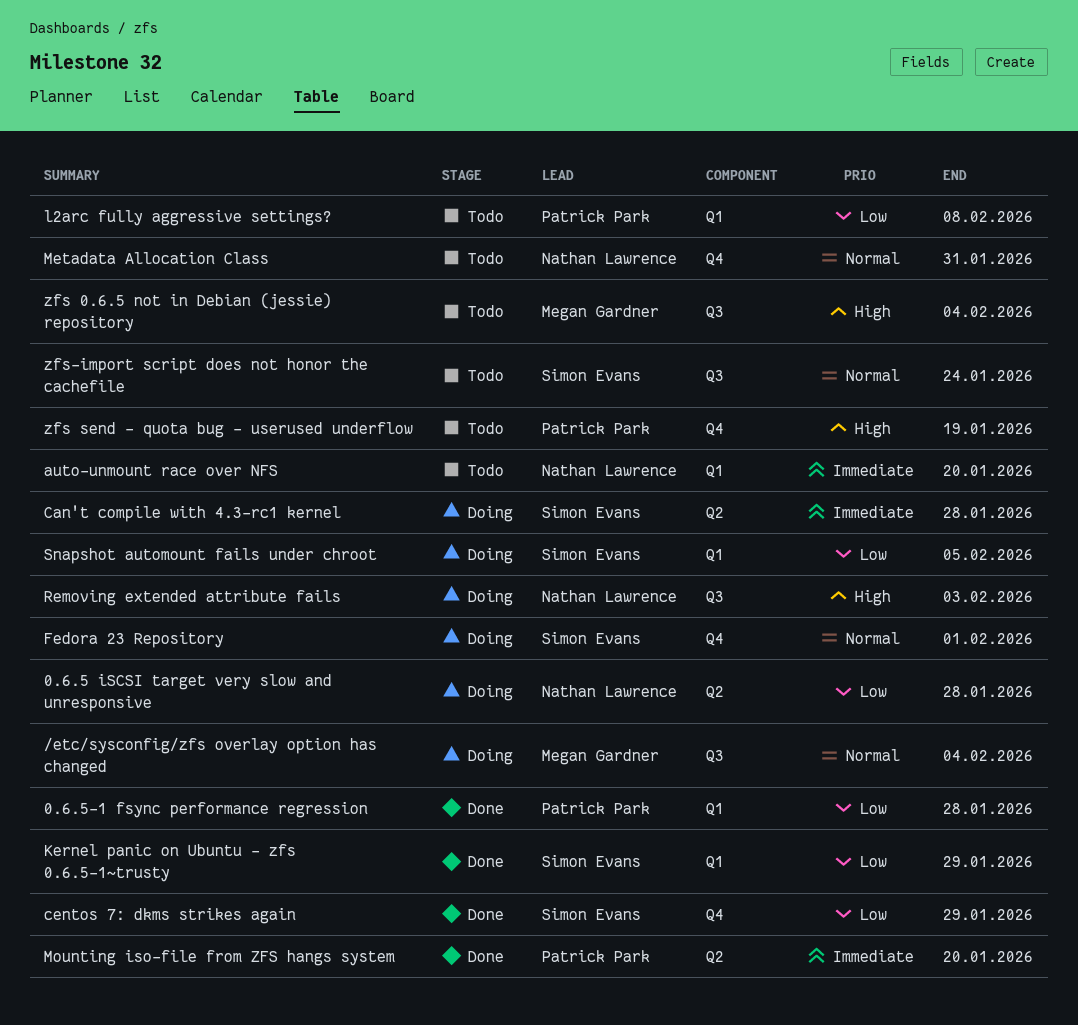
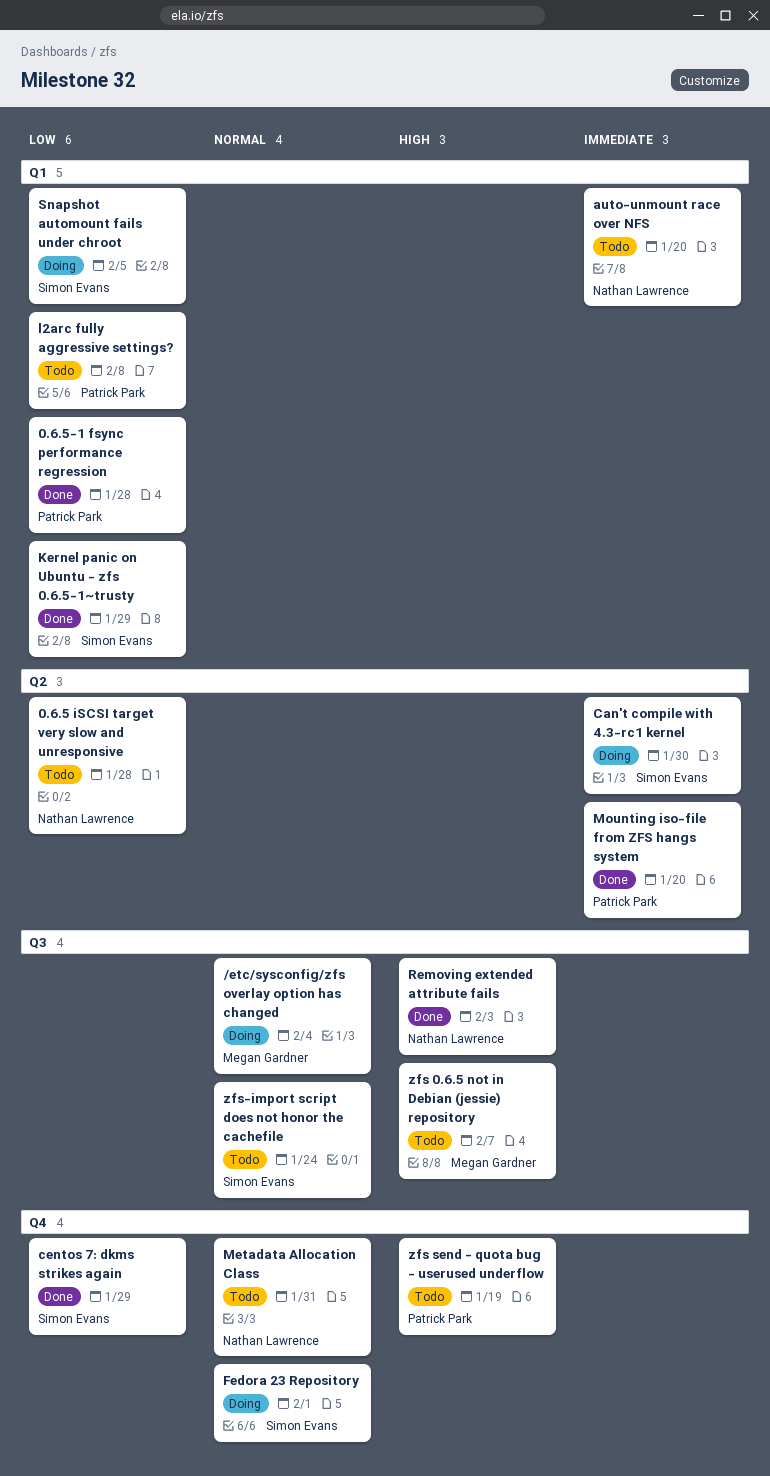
0.6.5 iSCSI target very slow and unresponsive, status: Doing -> Todo
Can't compile with 4.3-rc1 kernel, due: Jan 28 -> Jan 30
Removing extended attribute fails, status: Doing -> Done
zfs 0.6.5 not in Debian (jessie) repository, due: Feb 4 -> Feb 7

